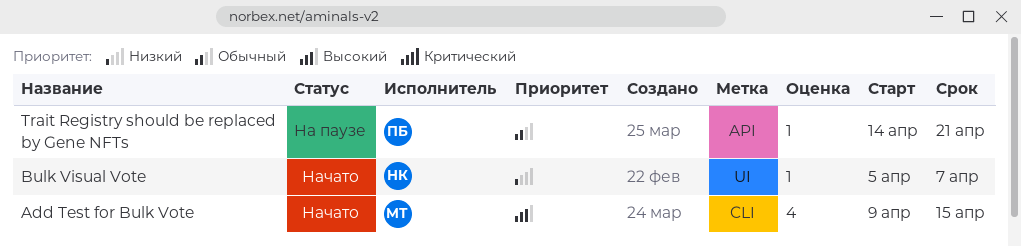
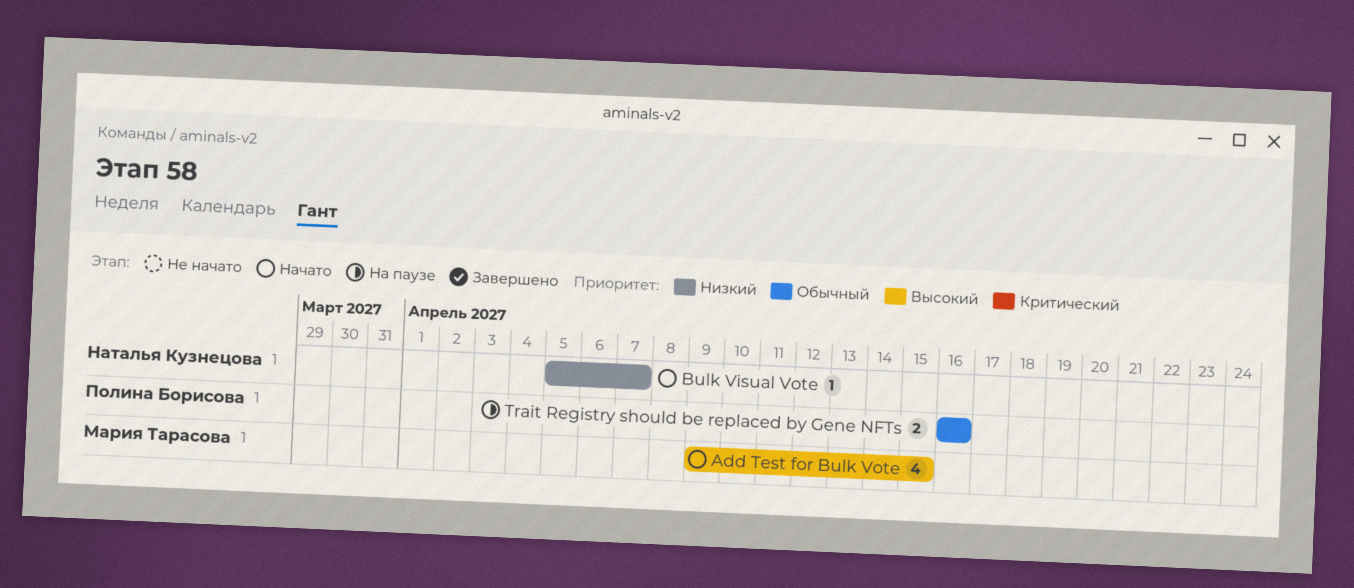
Trait Registry should be replaced by Gene NFTs, estimate: 1 -> 2
Trait Registry should be replaced by Gene NFTs, start: Apr 14 -> Apr 16
Trait Registry should be replaced by Gene NFTs, due: Apr 21 -> Apr 16

